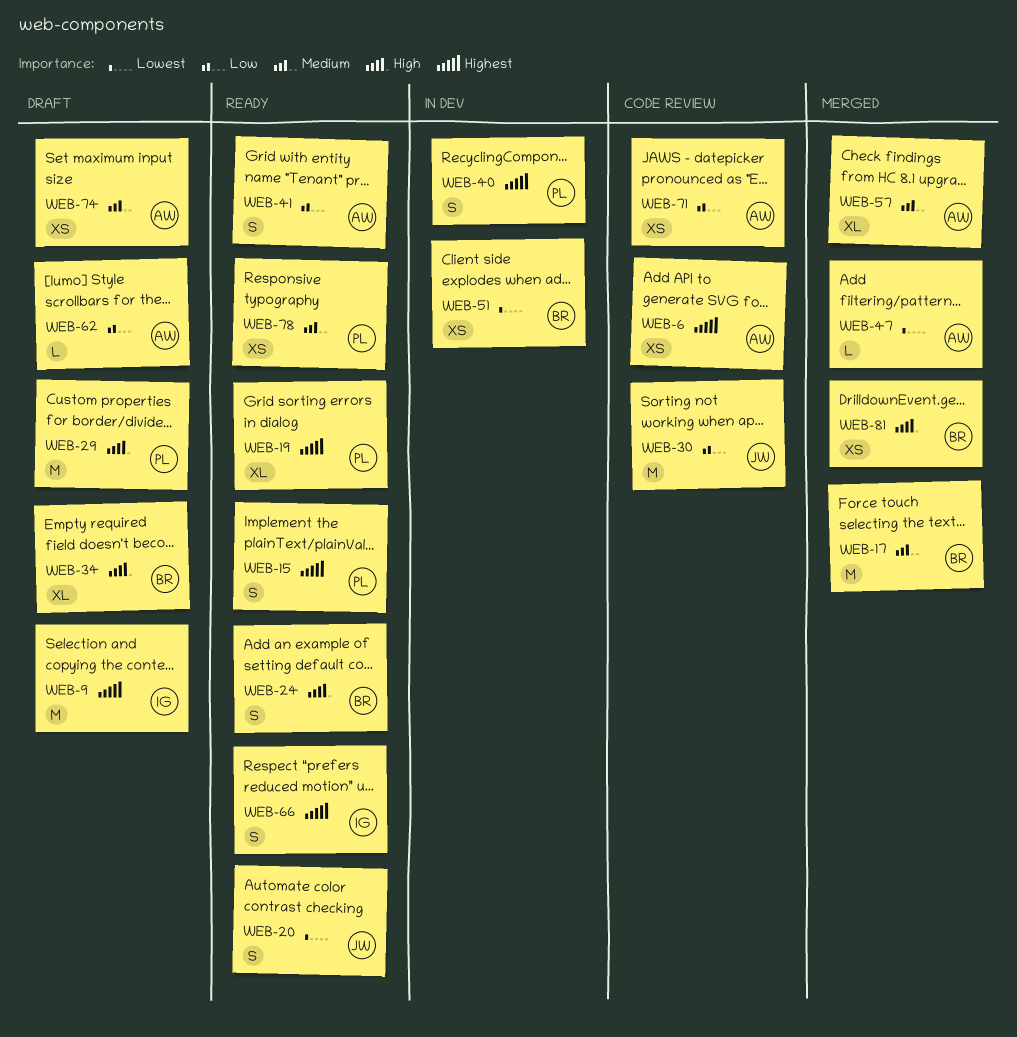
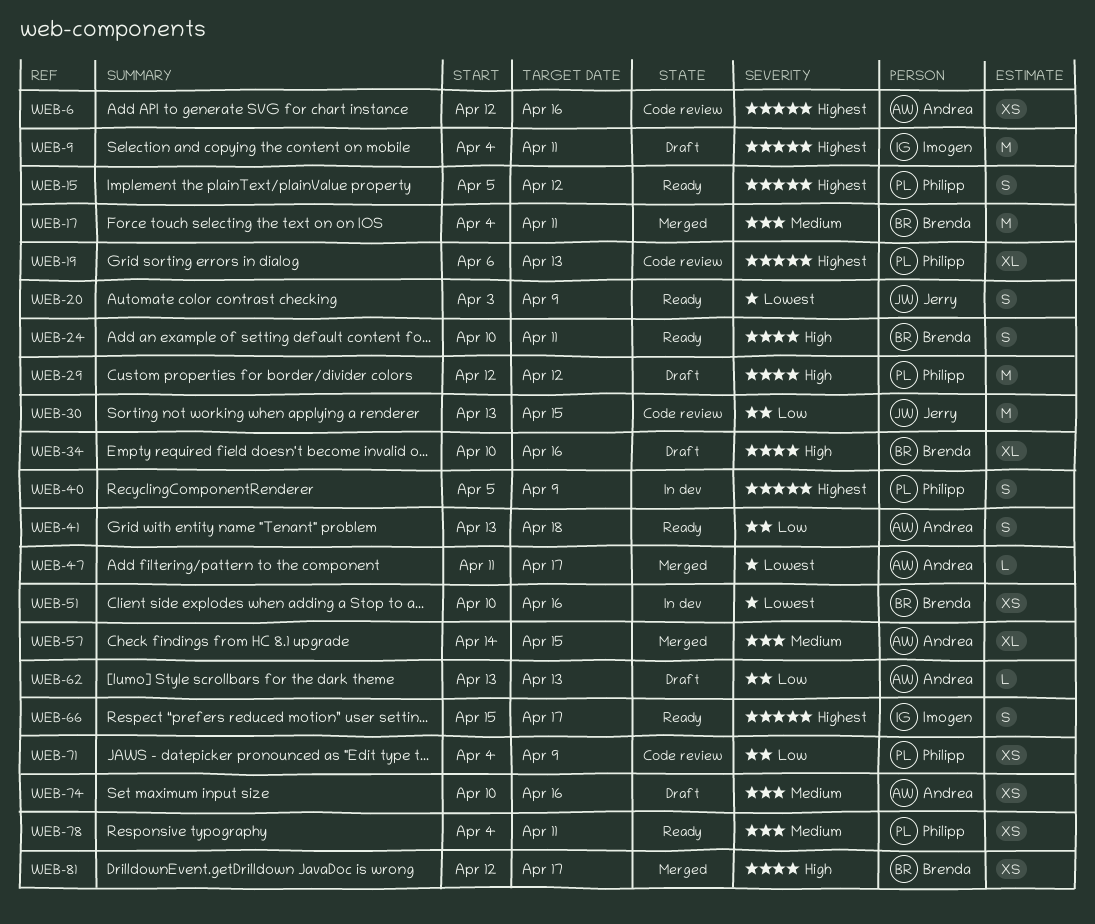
WEB-19, status: Ready -> Code review
WEB-71, owner: Andrea -> Philipp

